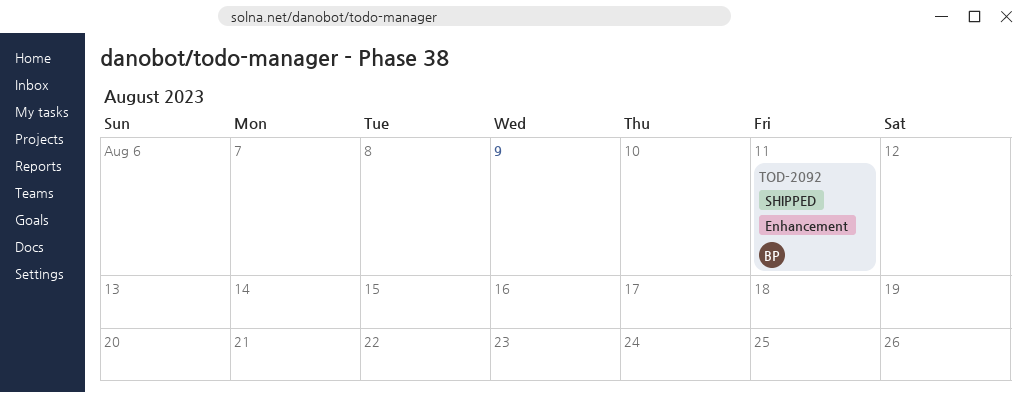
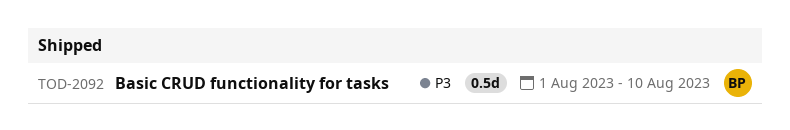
TOD-2092, due: Aug 11 -> Aug 10

